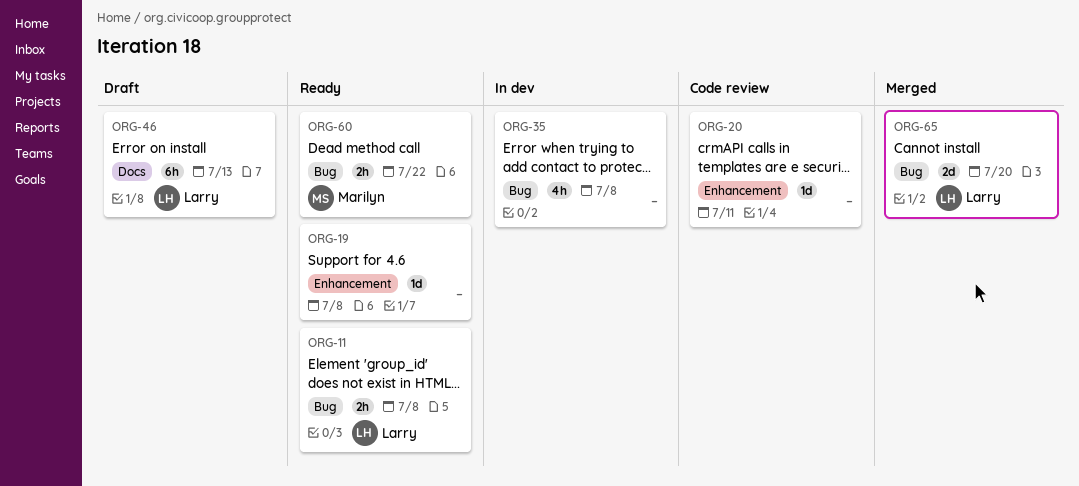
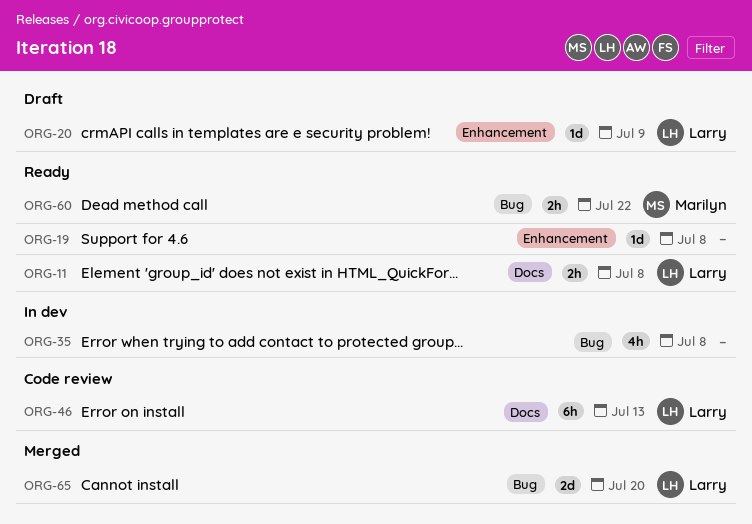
ORG-11, label: Bug -> Docs
ORG-20, status: Code review -> Draft
ORG-20, owner: none -> Larry
ORG-20, due: Jul 11 -> Jul 9
ORG-46, status: Draft -> Code review

